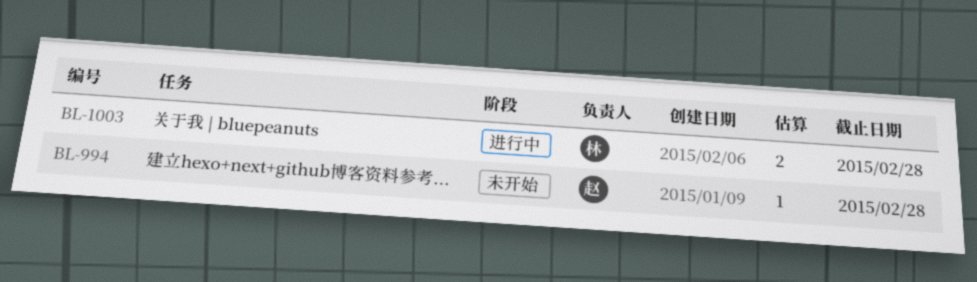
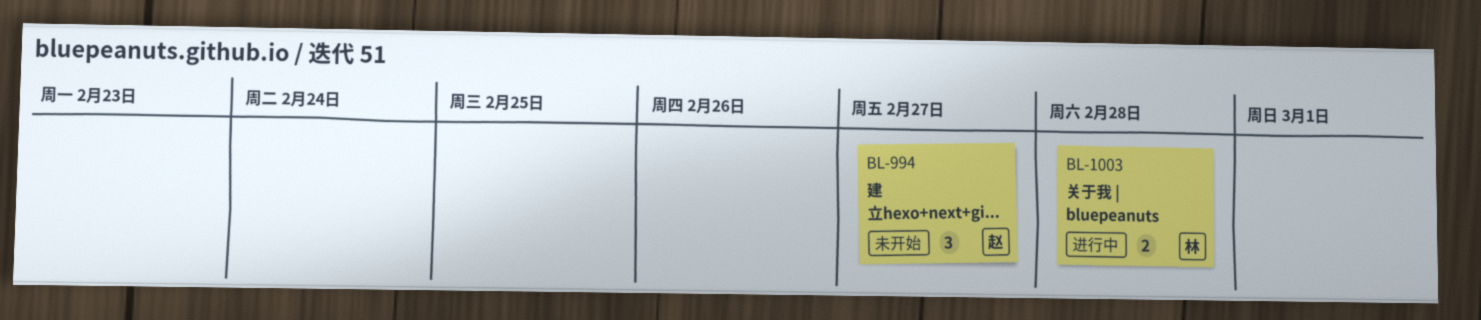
BL-994, estimate: 1 -> 3
BL-994, due: Feb 28 -> Feb 27

